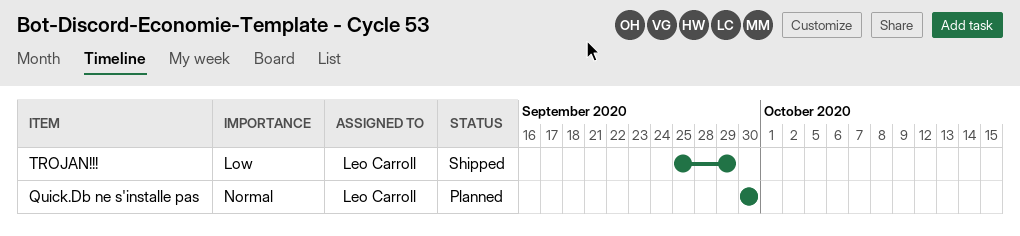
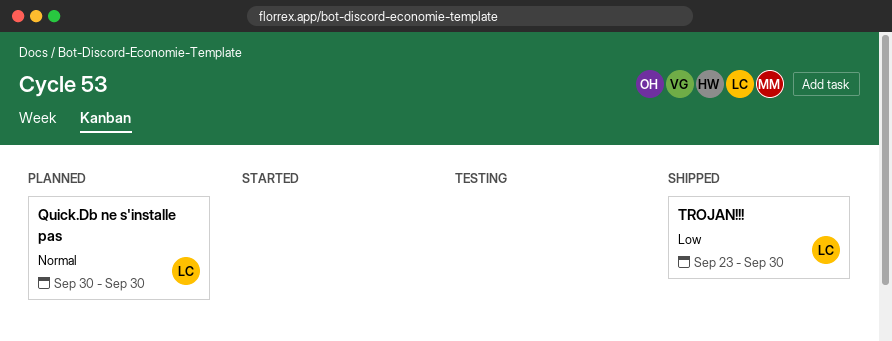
TROJAN!!!, start: Sep 25 -> Sep 23
TROJAN!!!, due: Sep 29 -> Sep 30

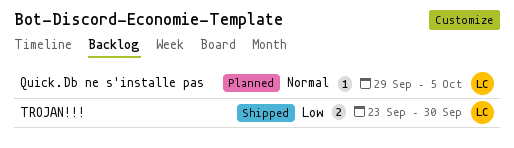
Quick.Db ne s'installe pas, start: Sep 30 -> Sep 29
Quick.Db ne s'installe pas, due: Sep 30 -> Oct 5

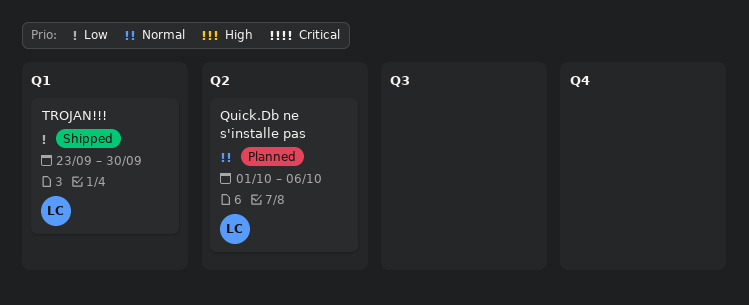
Quick.Db ne s'installe pas, start: Sep 29 -> Oct 1
Quick.Db ne s'installe pas, due: Oct 5 -> Oct 6

